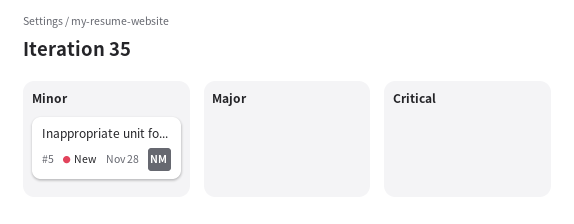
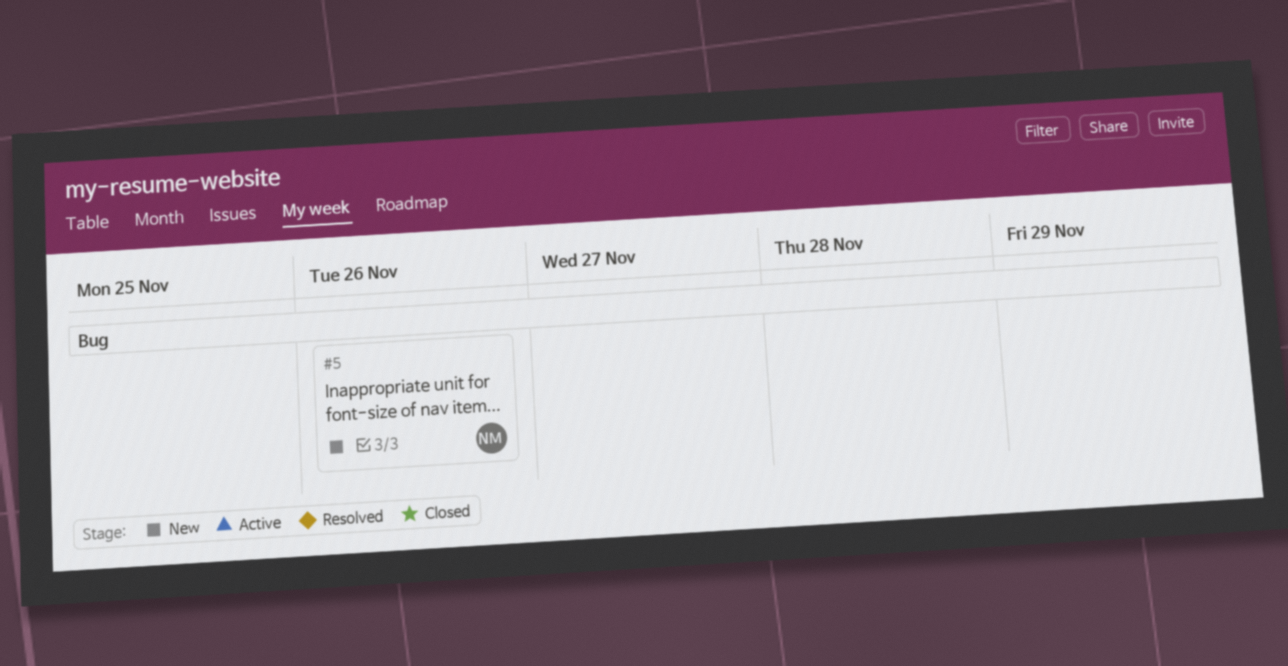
#5, due: Nov 28 -> Nov 26

